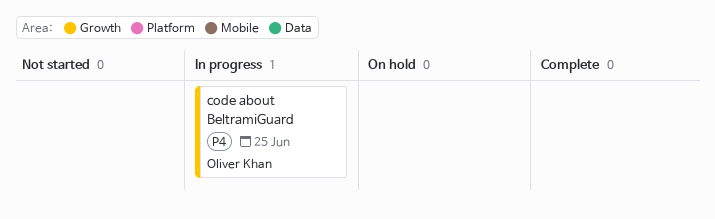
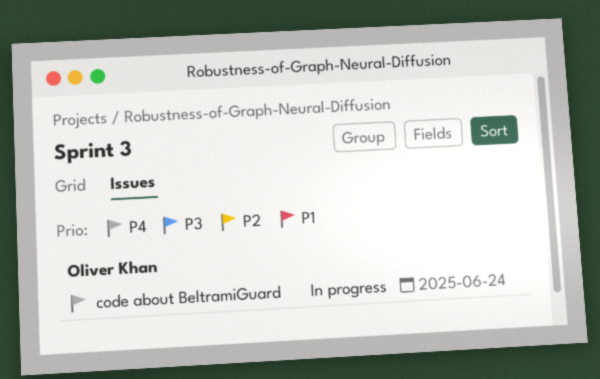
code about BeltramiGuard, due: Jun 25 -> Jun 24

